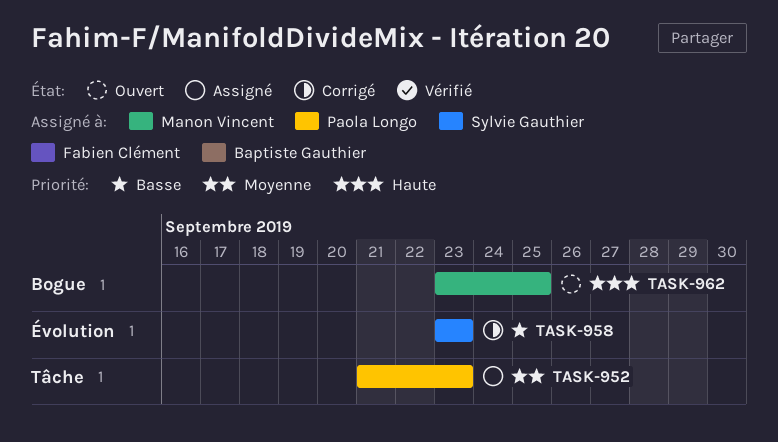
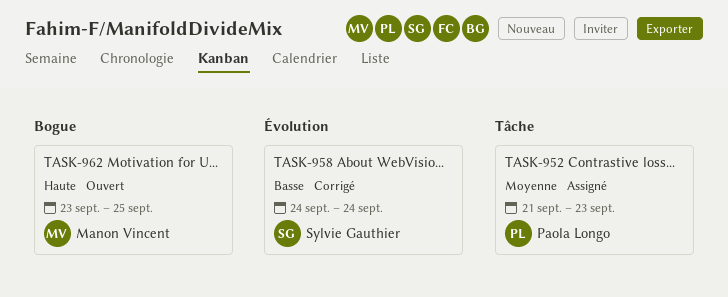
TASK-958, start: Sep 23 -> Sep 24
TASK-958, due: Sep 23 -> Sep 24

